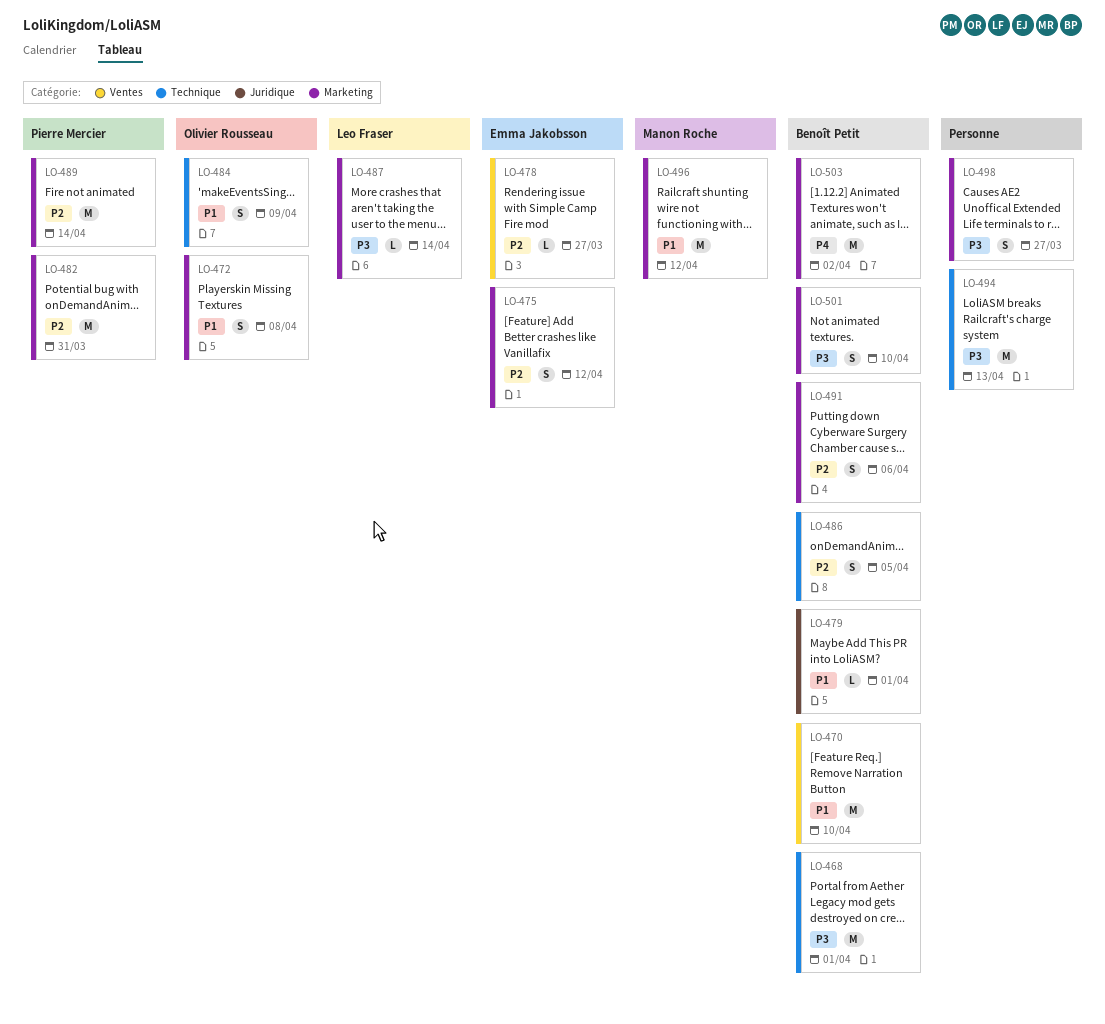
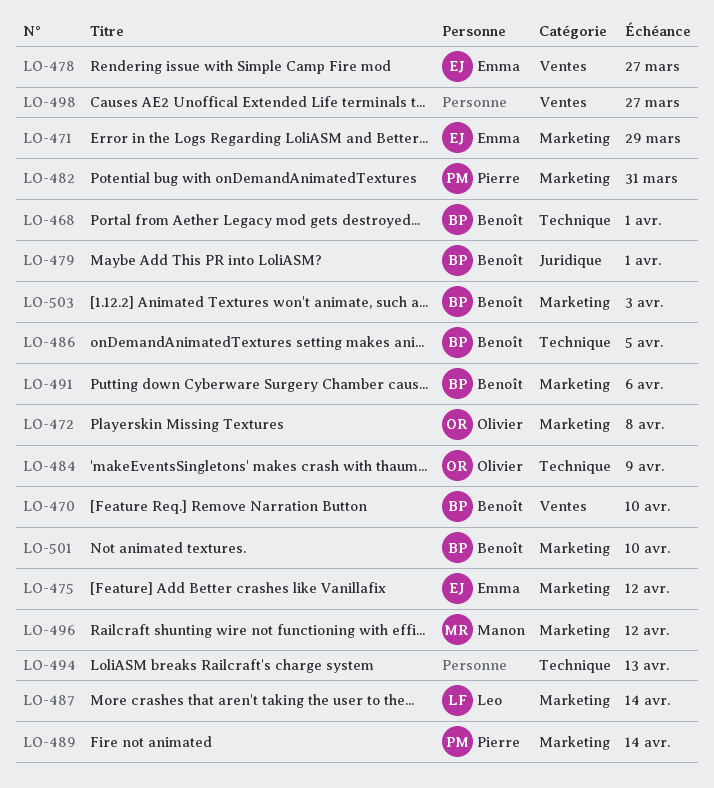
LO-471: none -> present
LO-498, label: Marketing -> Ventes
LO-503, due: Apr 2 -> Apr 3

